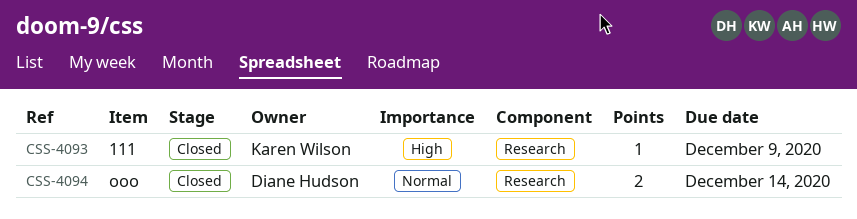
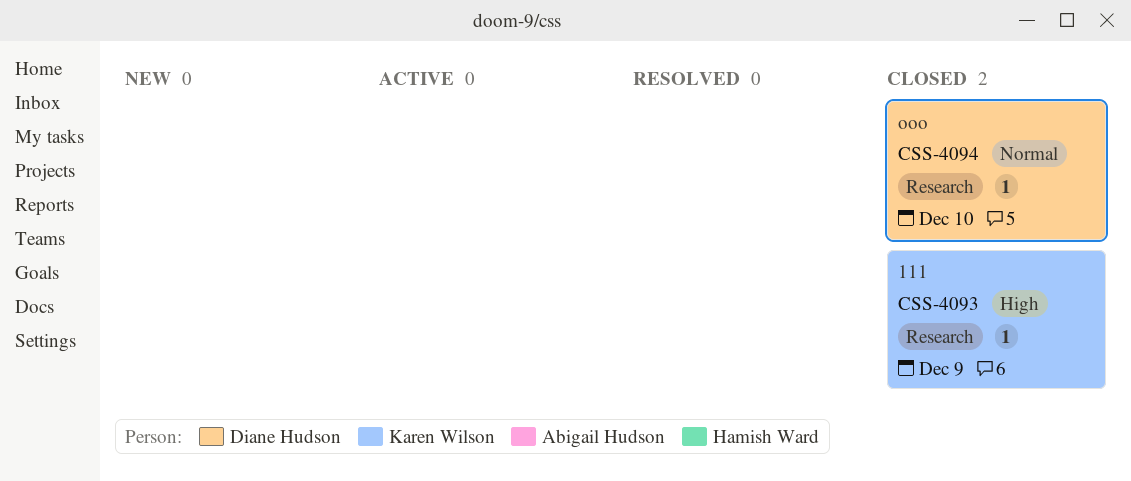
CSS-4094, estimate: 2 -> 1
CSS-4094, due: Dec 14 -> Dec 10

